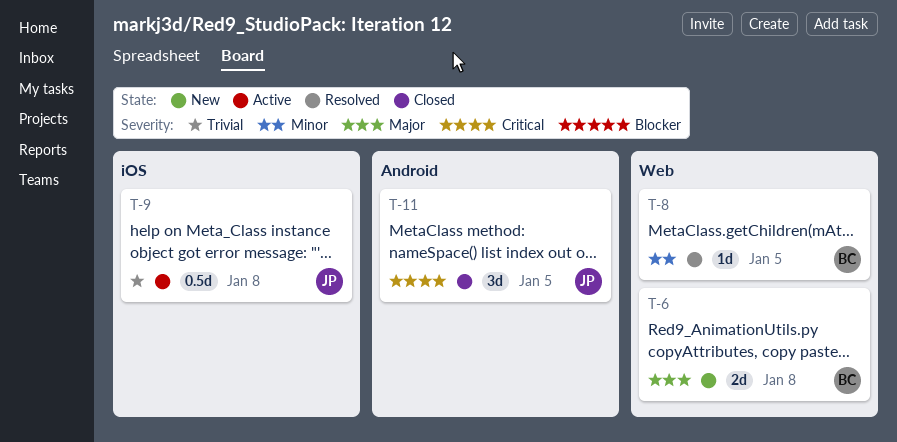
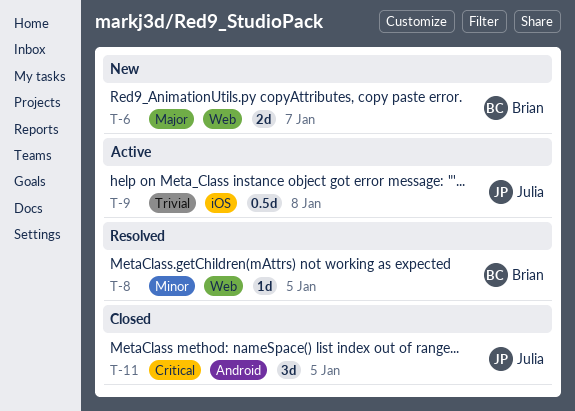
T-6, due: Jan 8 -> Jan 7

